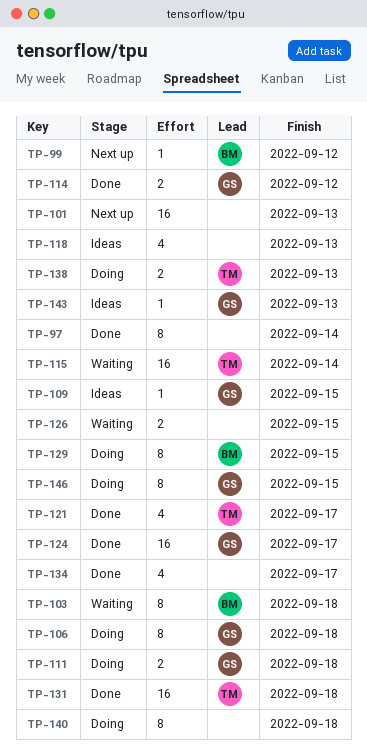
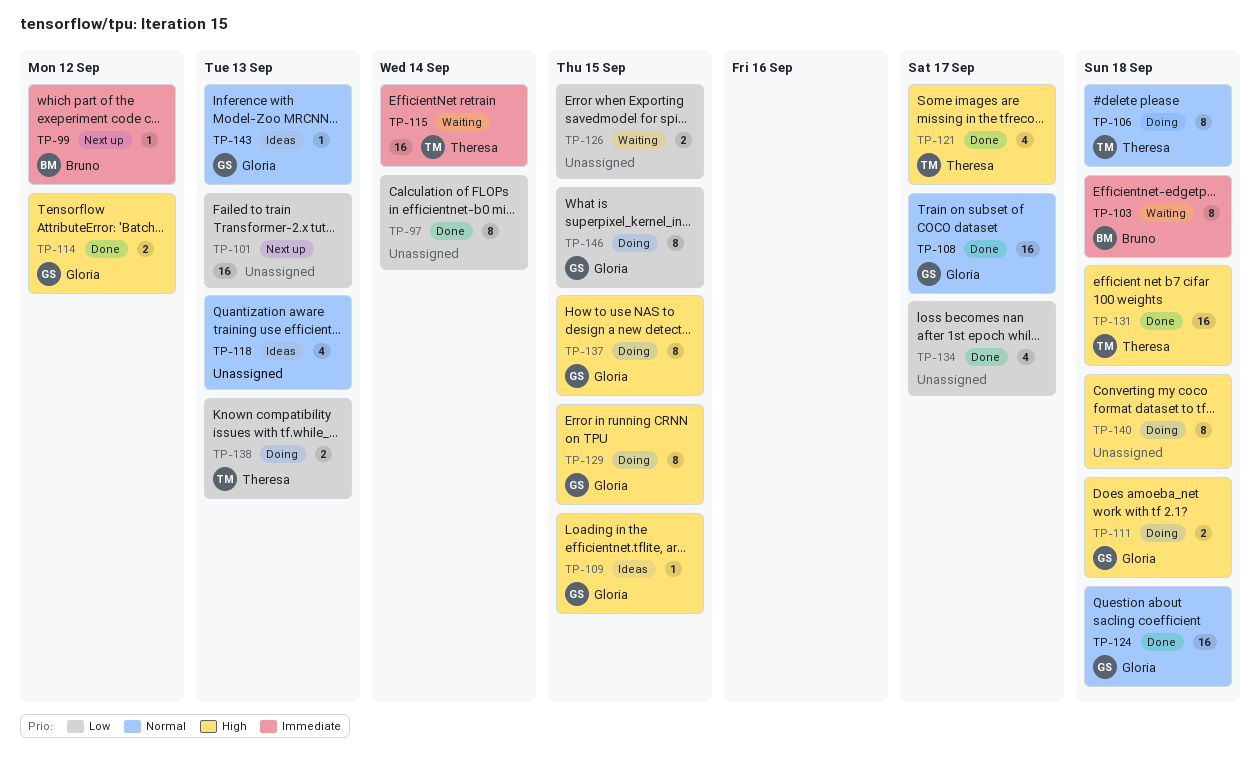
TP-106, owner: Gloria -> Theresa
TP-108: none -> present
TP-124, due: Sep 17 -> Sep 18
TP-129, owner: Bruno -> Gloria
TP-137: none -> present

